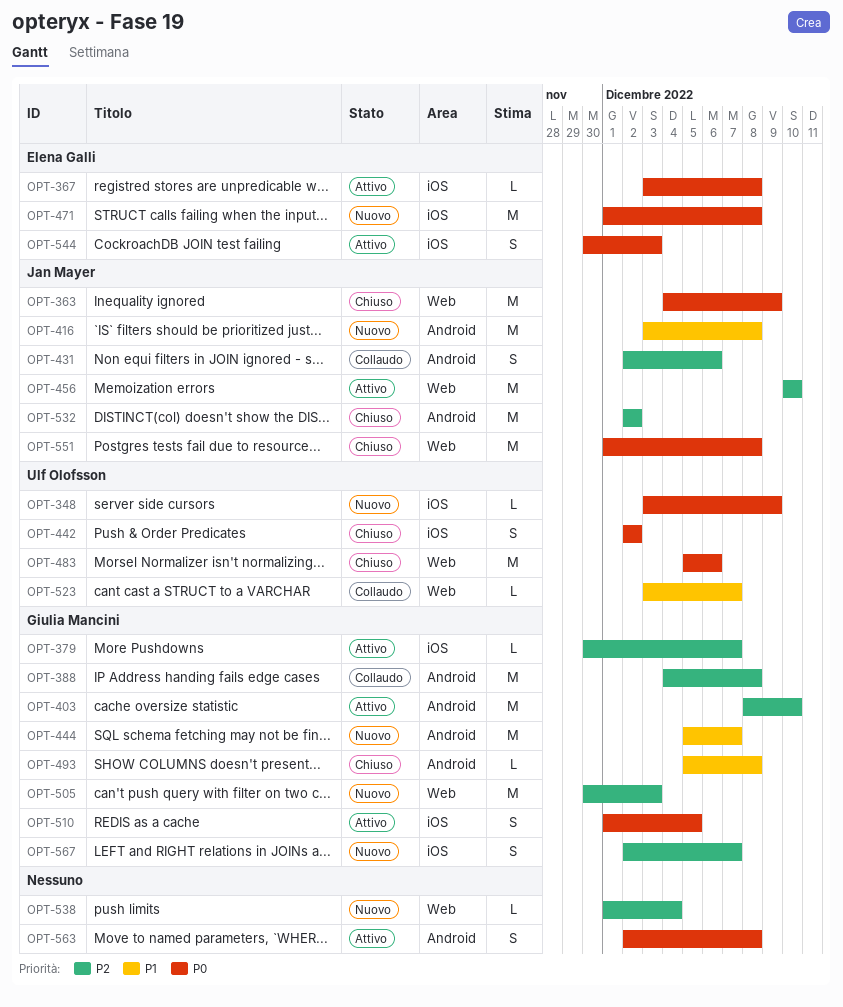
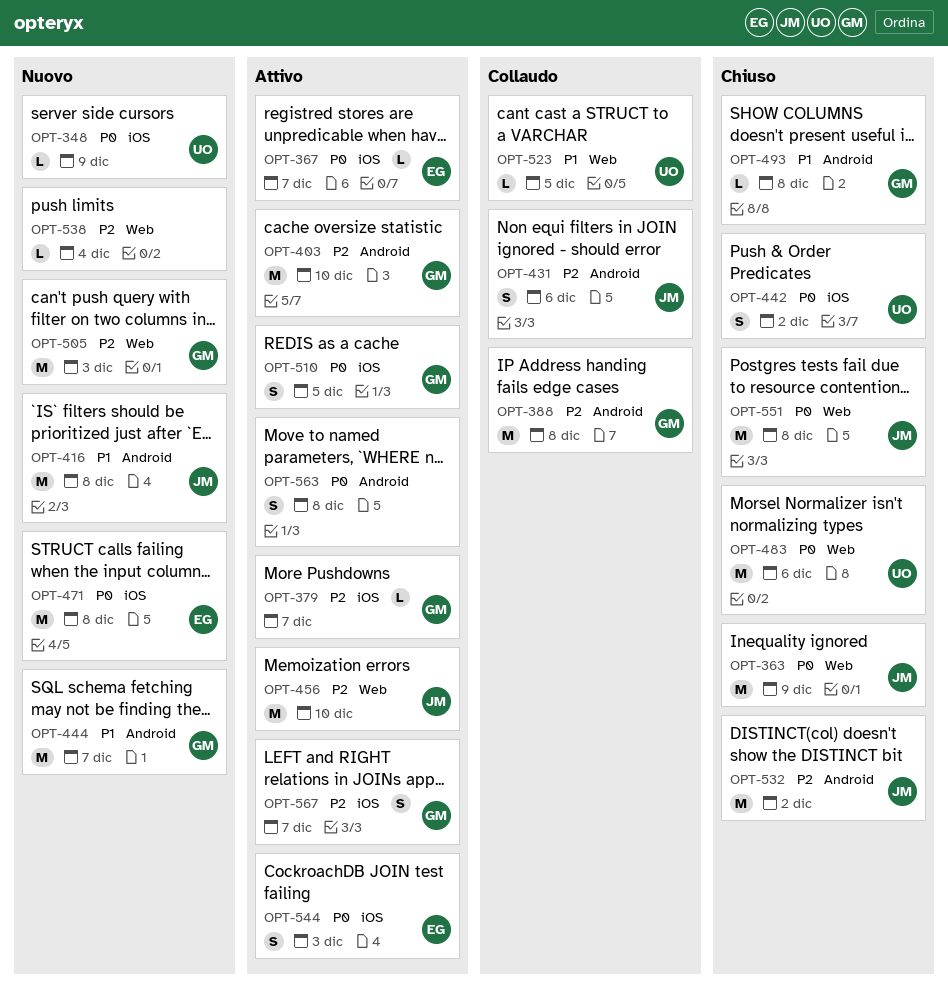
OPT-367, due: Dec 8 -> Dec 7
OPT-523, due: Dec 7 -> Dec 5
OPT-567, status: Nuovo -> Attivo

